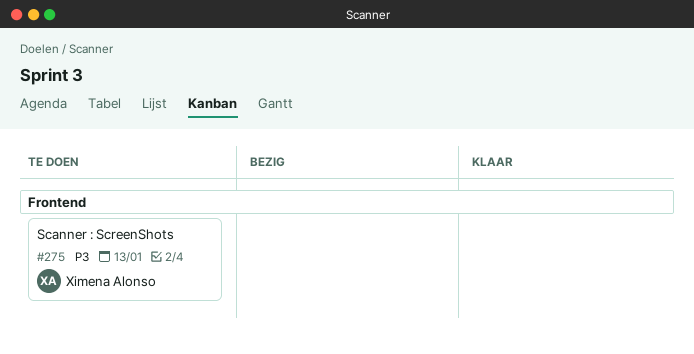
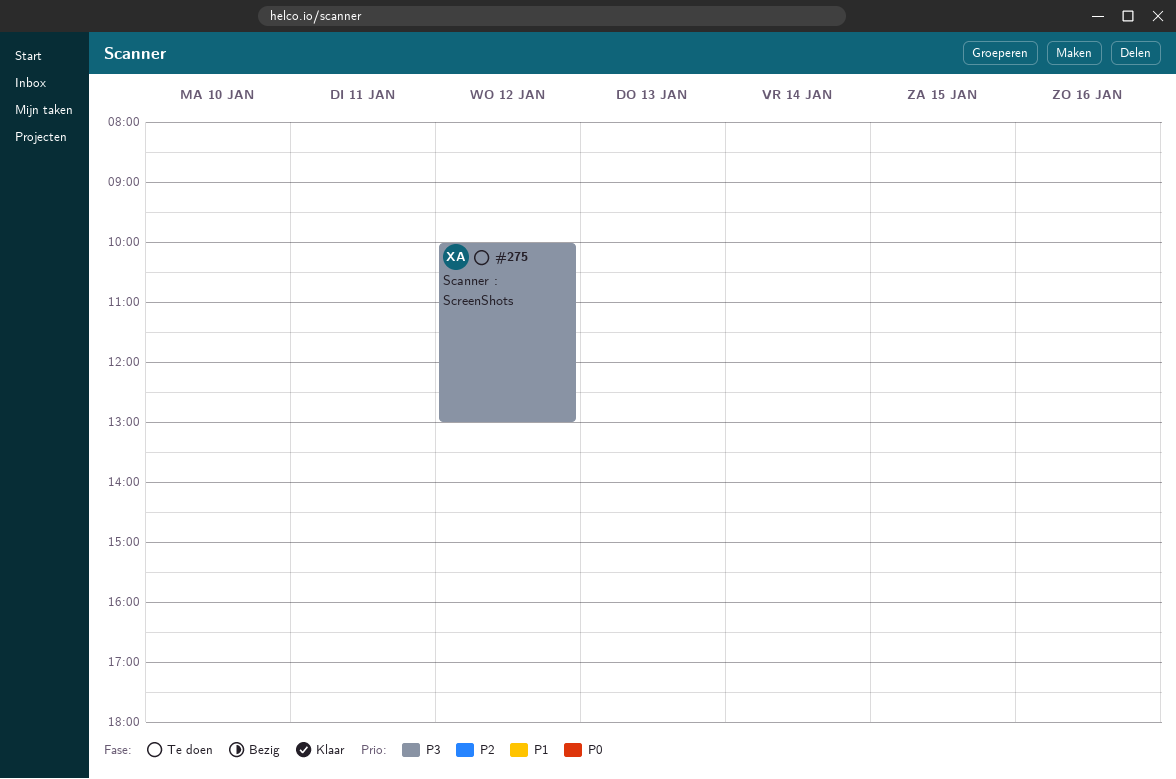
#275, day: Jan 13 -> Jan 12

